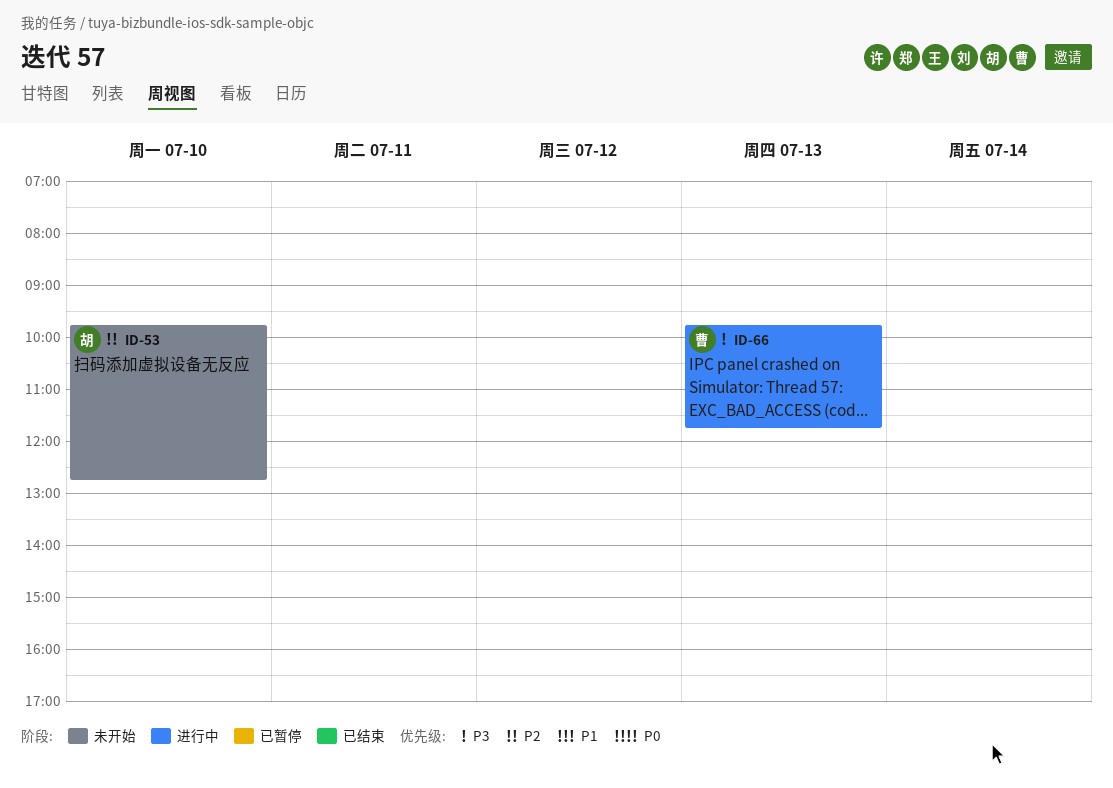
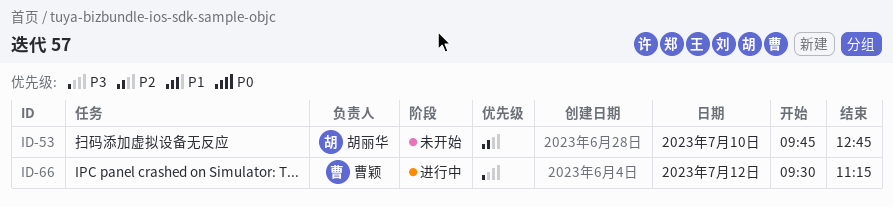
ID-66, day: Jul 13 -> Jul 12
ID-66, begins: 09:45 -> 09:30
ID-66, ends: 11:45 -> 11:15

